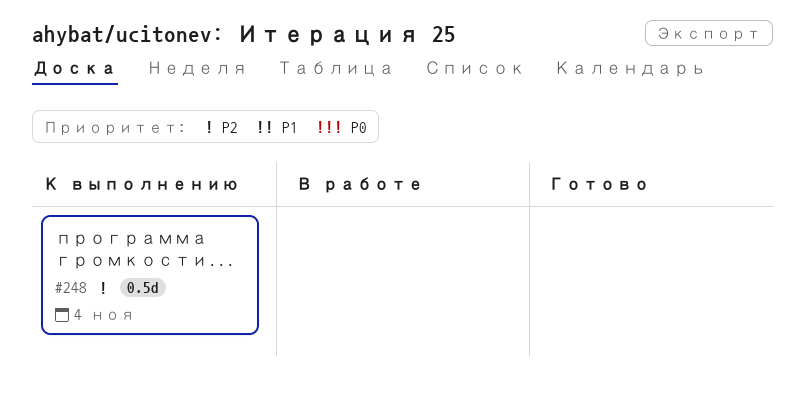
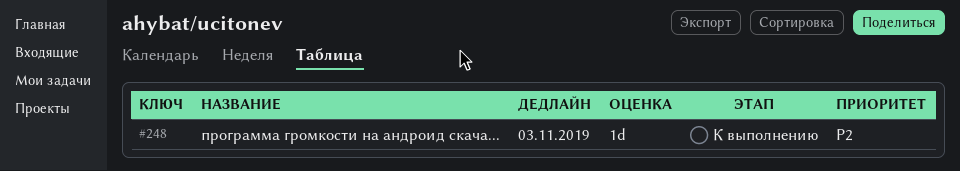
#248, estimate: 0.5d -> 1d
#248, due: Nov 4 -> Nov 3

